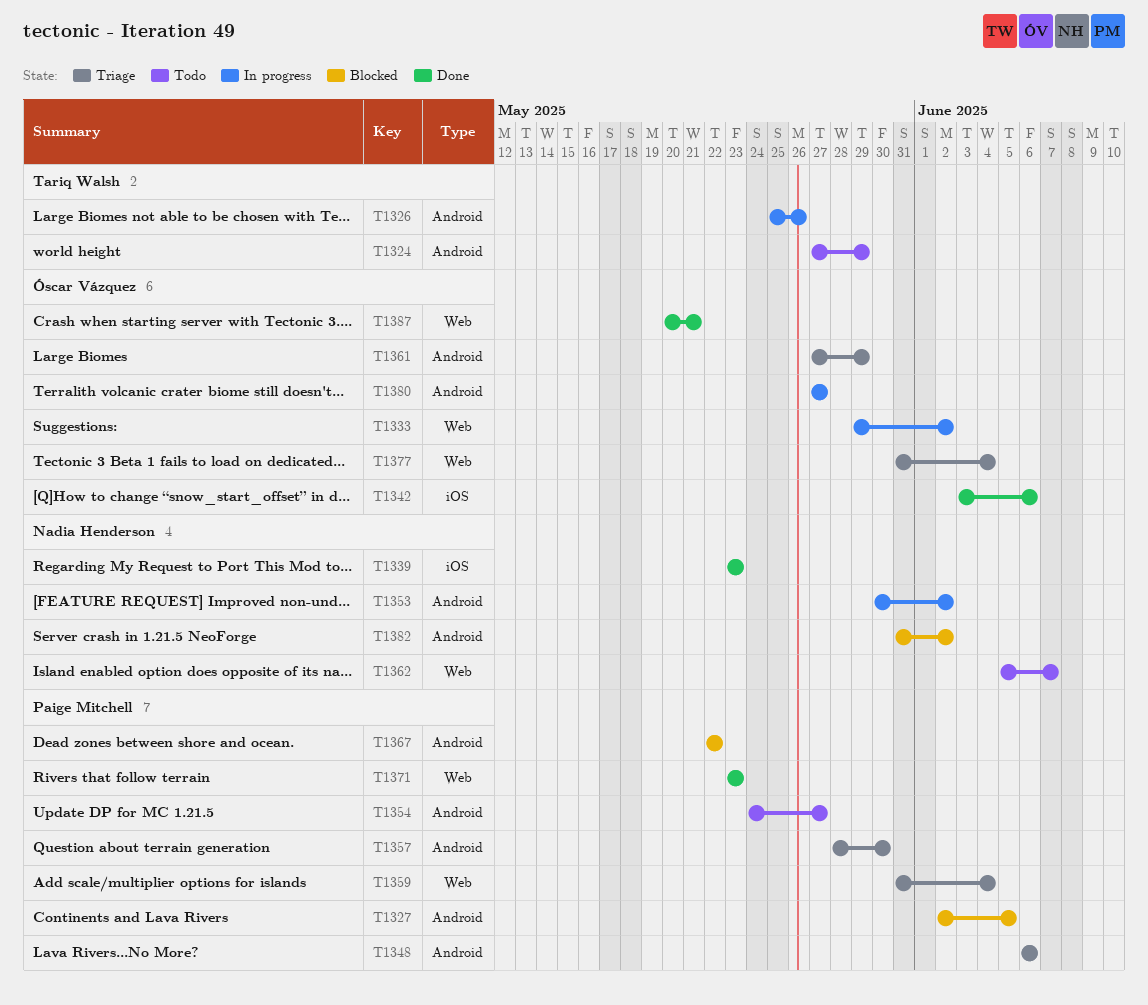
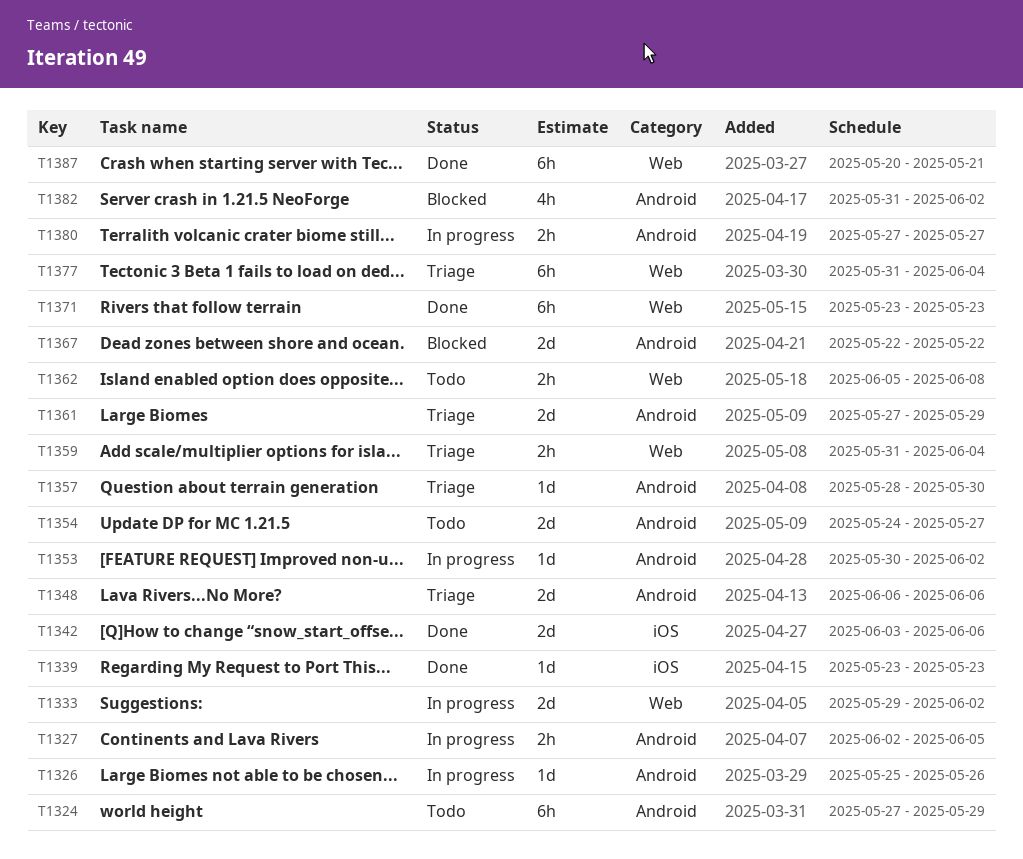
T1327, status: Blocked -> In progress
T1362, due: Jun 7 -> Jun 8

